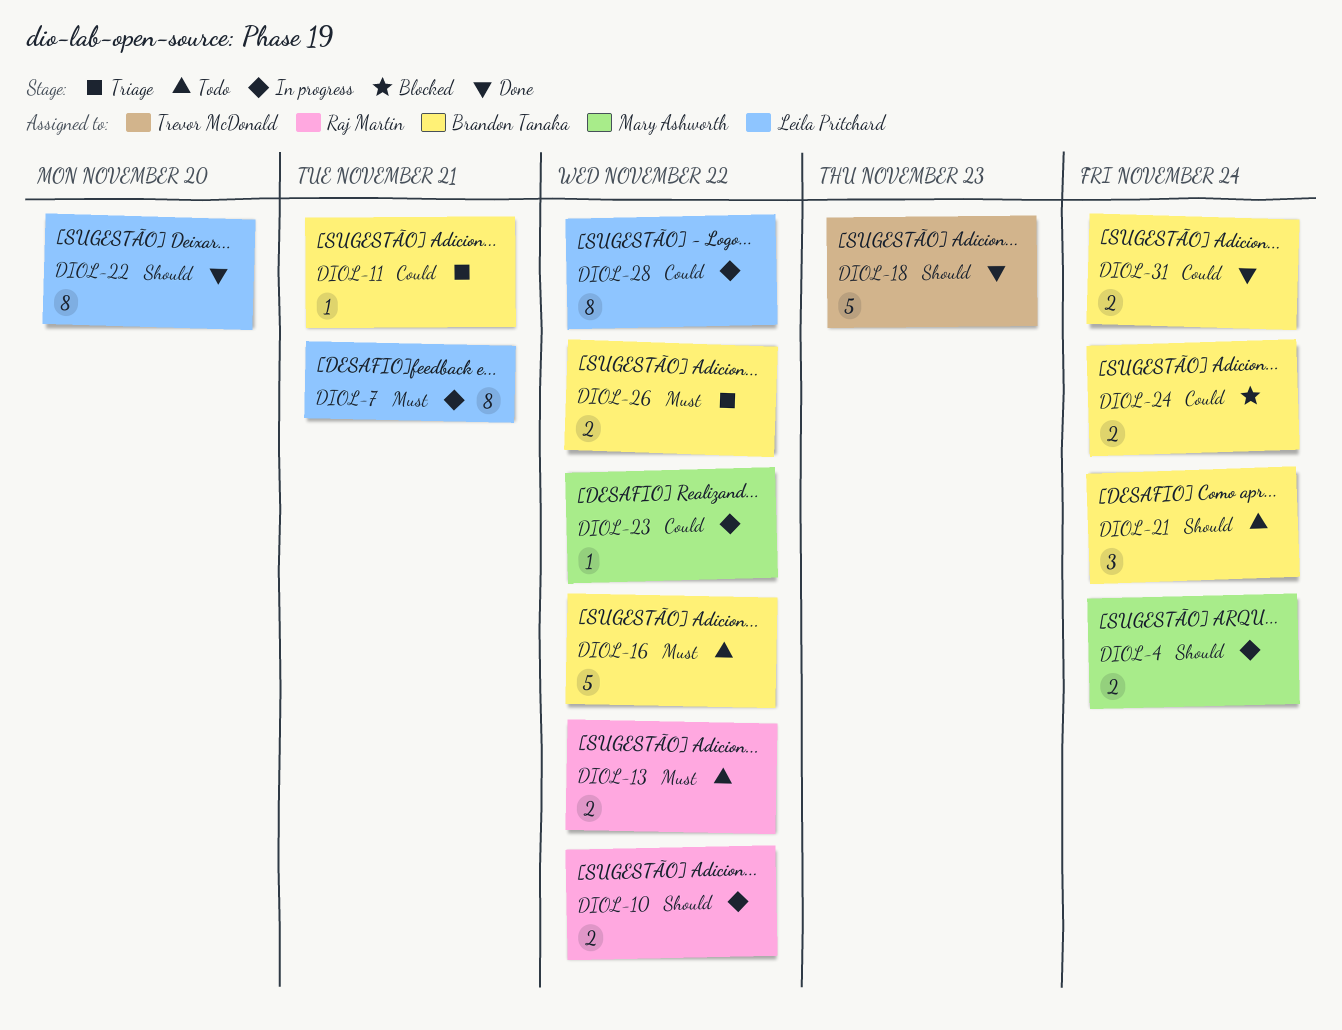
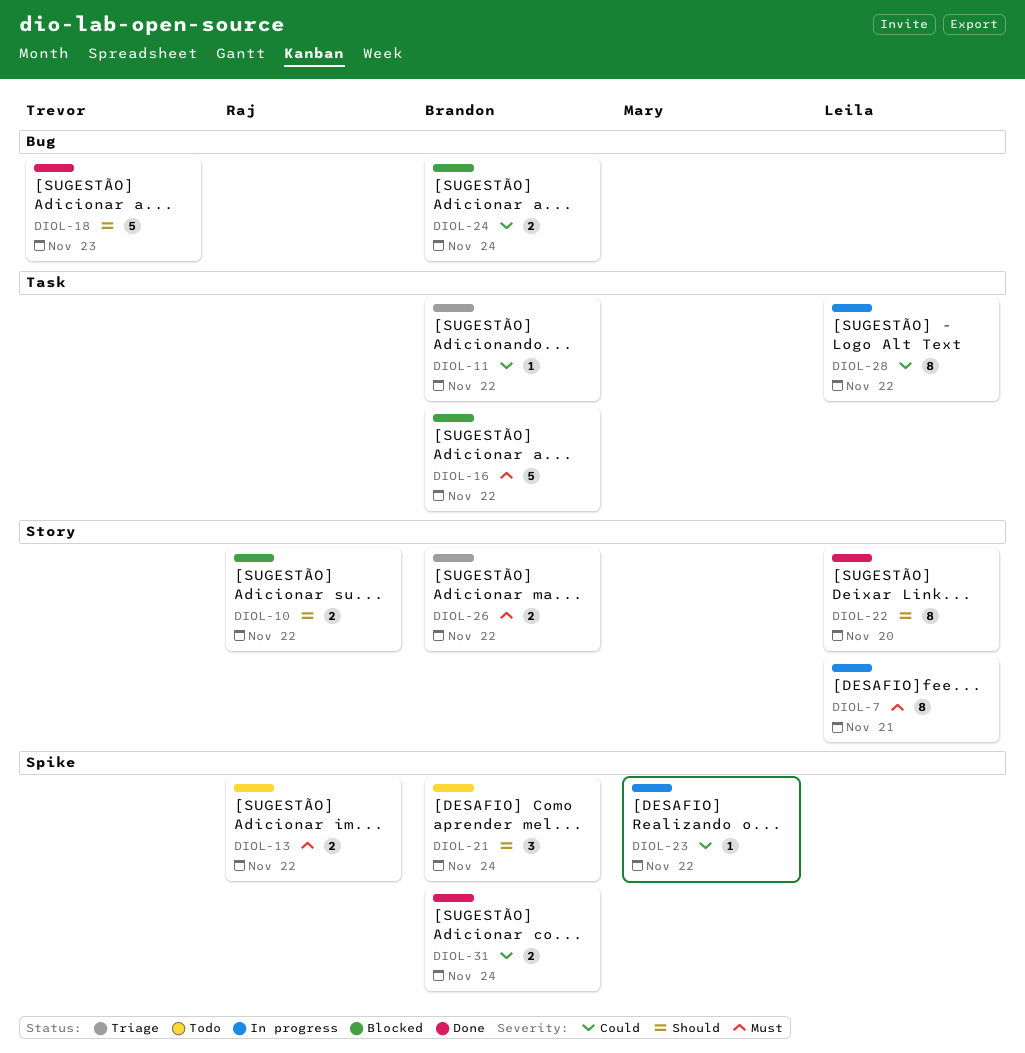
DIOL-4: present -> none
DIOL-10, status: In progress -> Blocked
DIOL-11, due: Nov 21 -> Nov 22
DIOL-16, status: Todo -> Blocked

